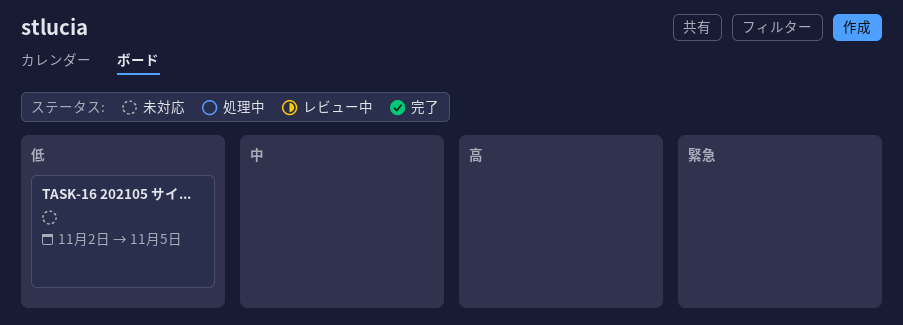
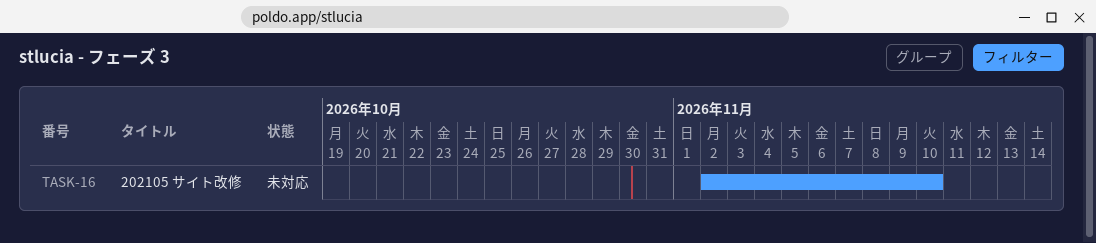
TASK-16, due: Nov 5 -> Nov 10

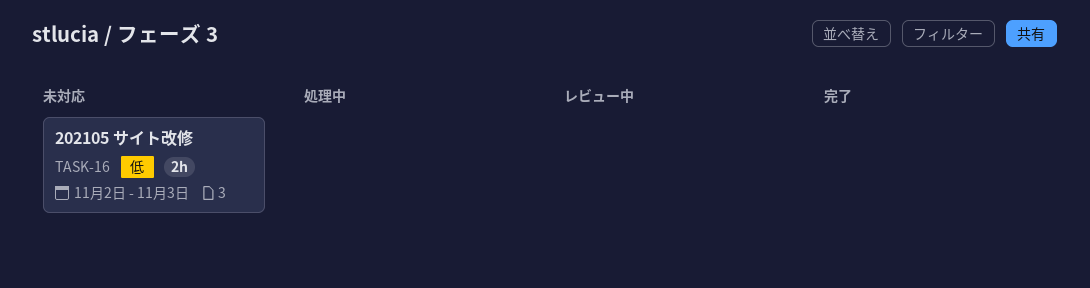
TASK-16, due: Nov 10 -> Nov 3

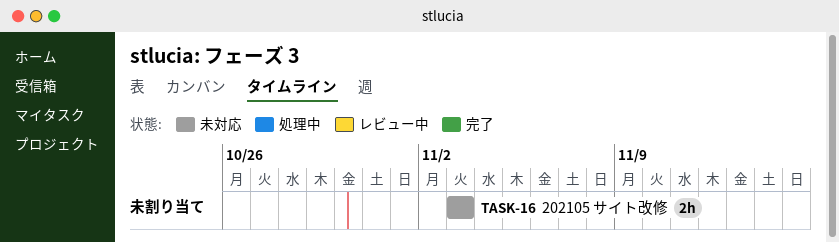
TASK-16, start: Nov 2 -> Nov 3

